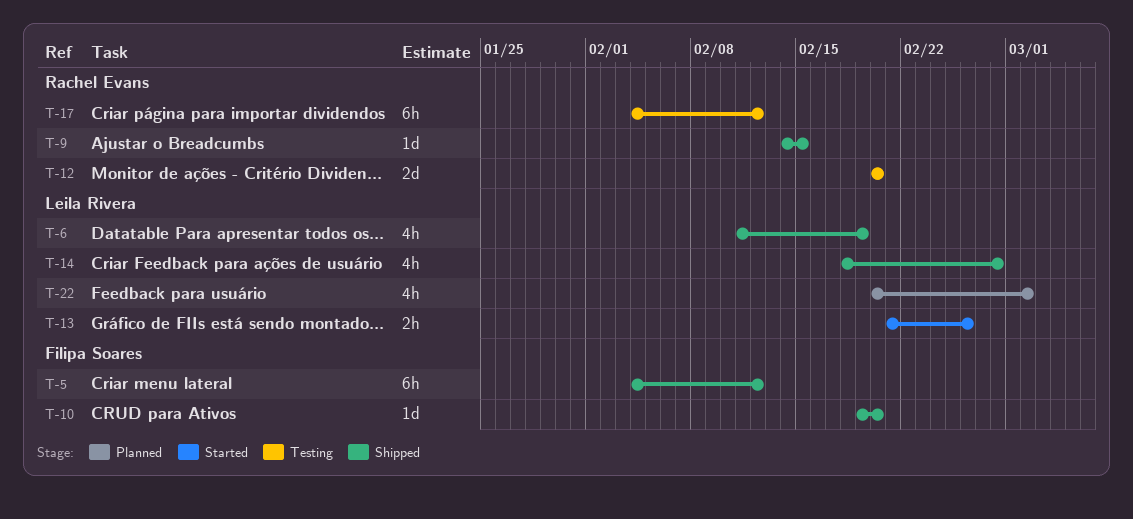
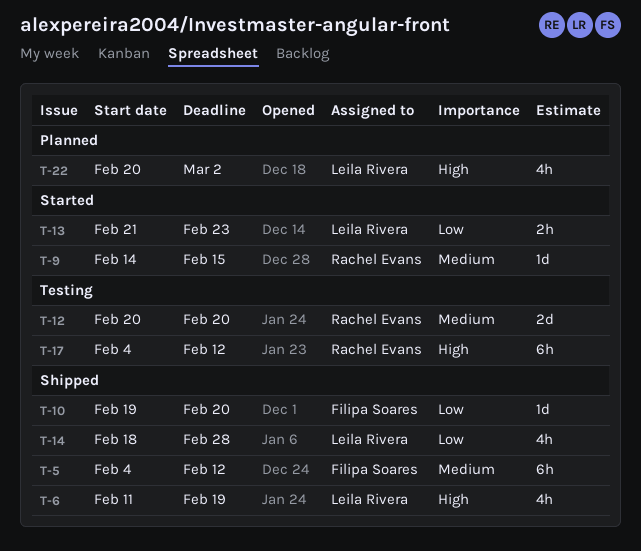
T-9, status: Shipped -> Started
T-13, due: Feb 26 -> Feb 23

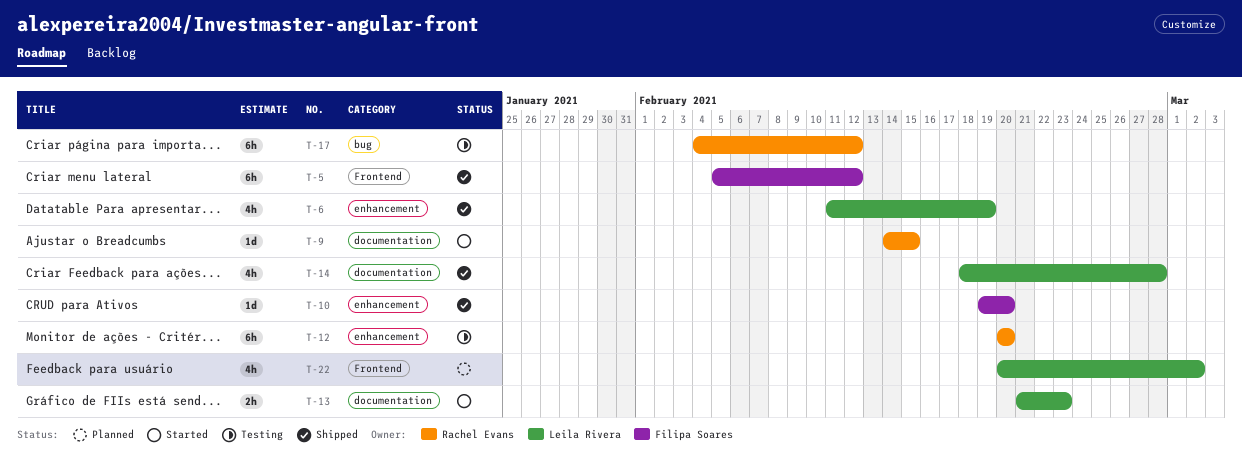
T-5, start: Feb 4 -> Feb 5
T-12, estimate: 2d -> 6h

